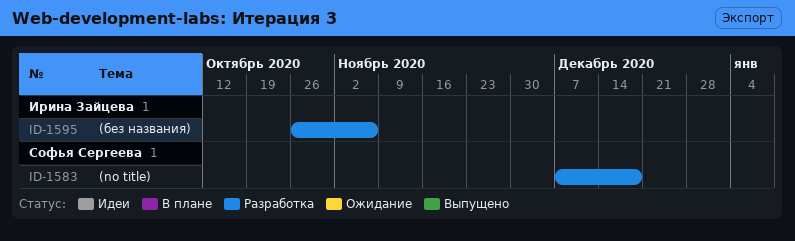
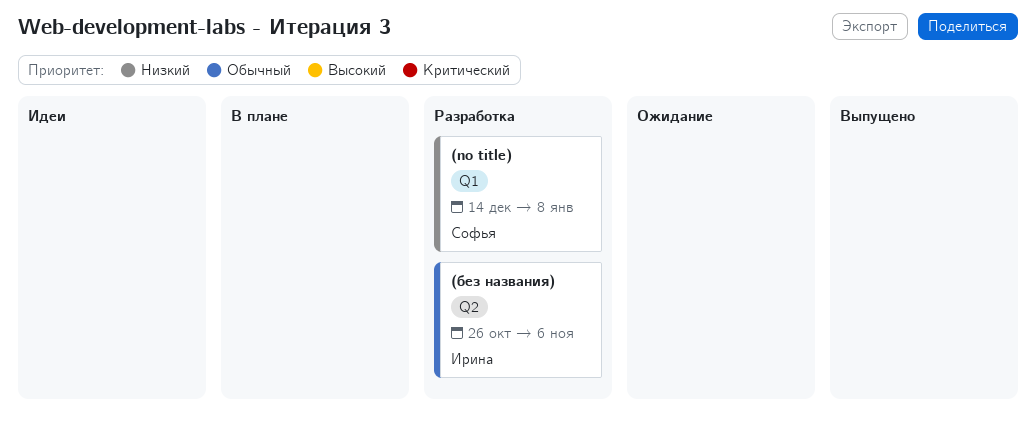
(no title), start: Dec 7 -> Dec 14
(no title), due: Dec 18 -> Jan 8

